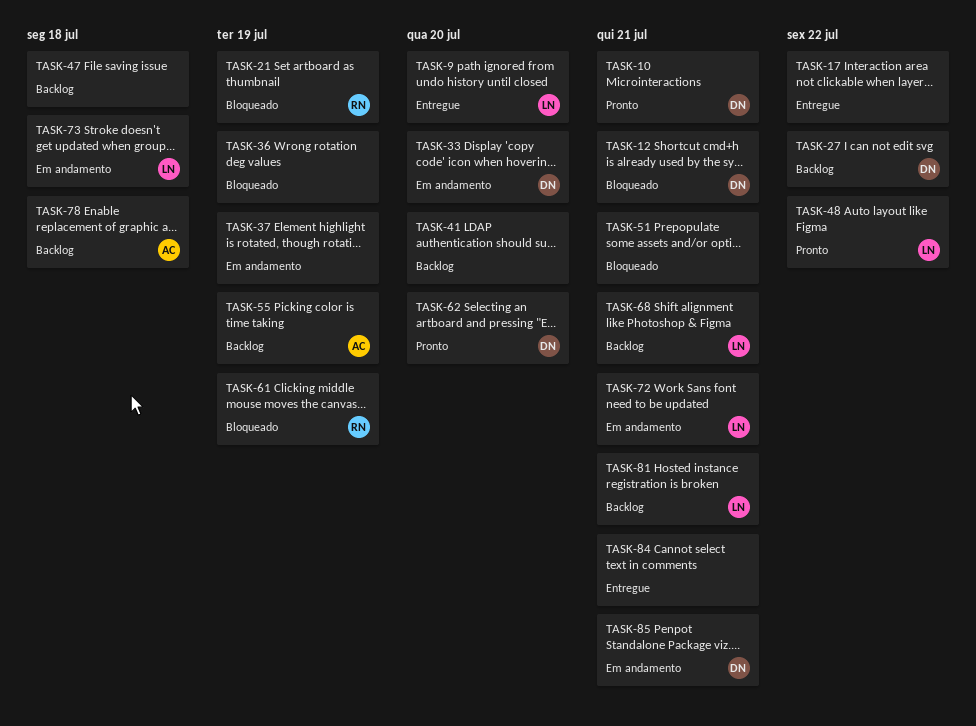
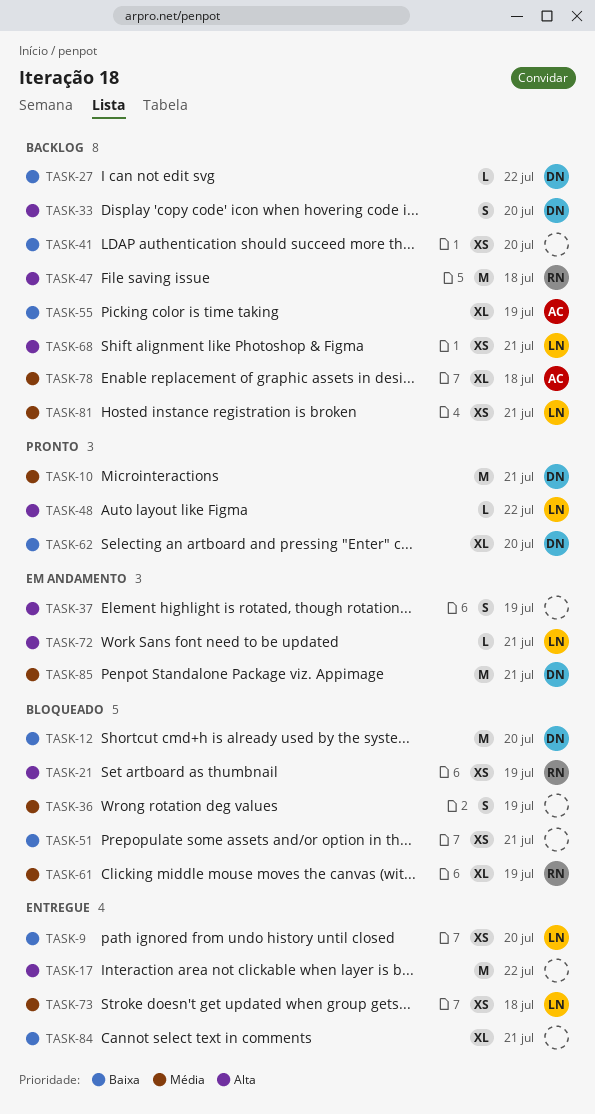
TASK-12, due: Jul 21 -> Jul 20
TASK-33, status: Em andamento -> Backlog
TASK-47, owner: none -> RN
TASK-73, status: Em andamento -> Entregue

